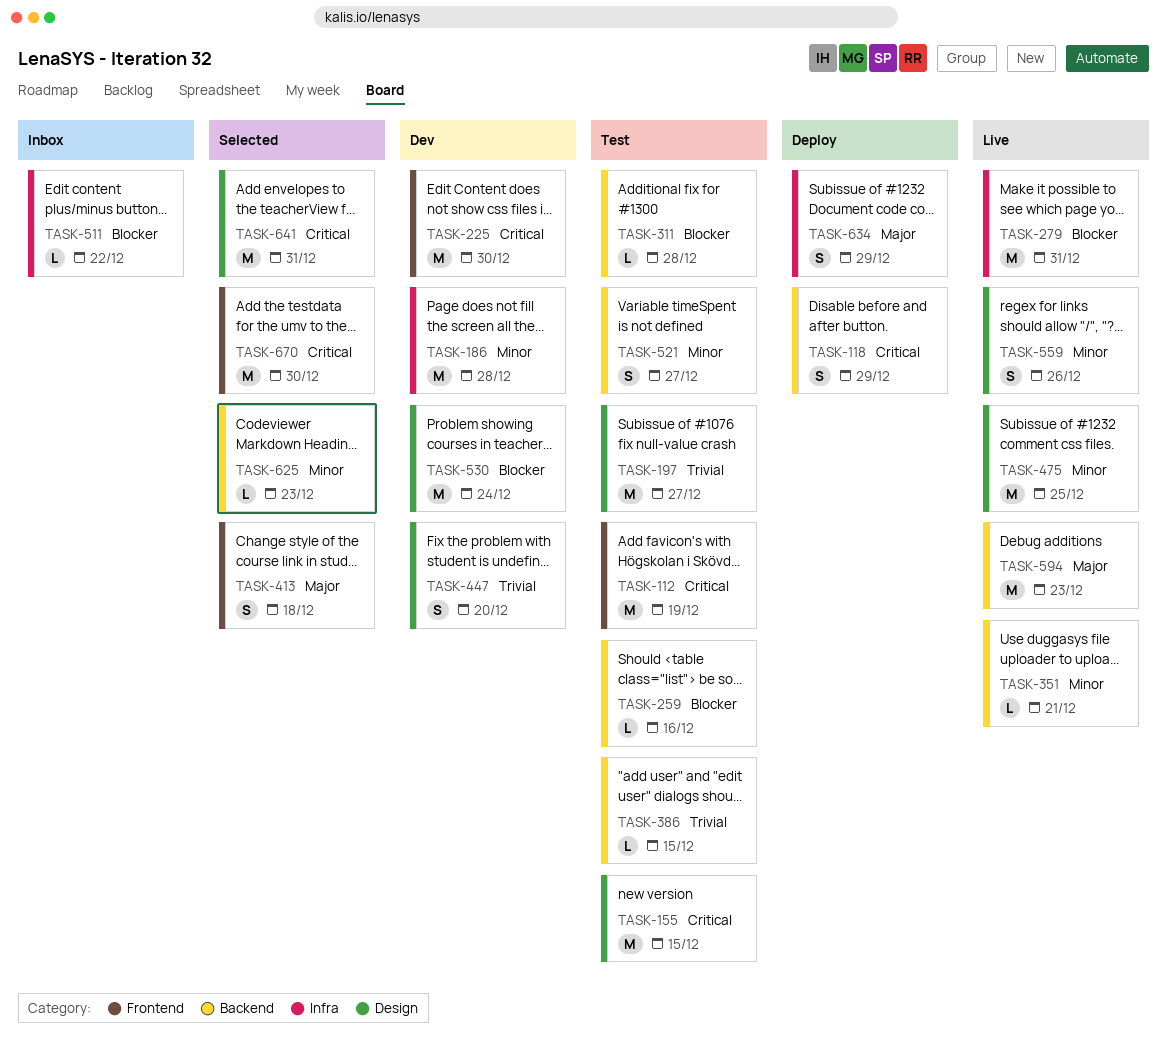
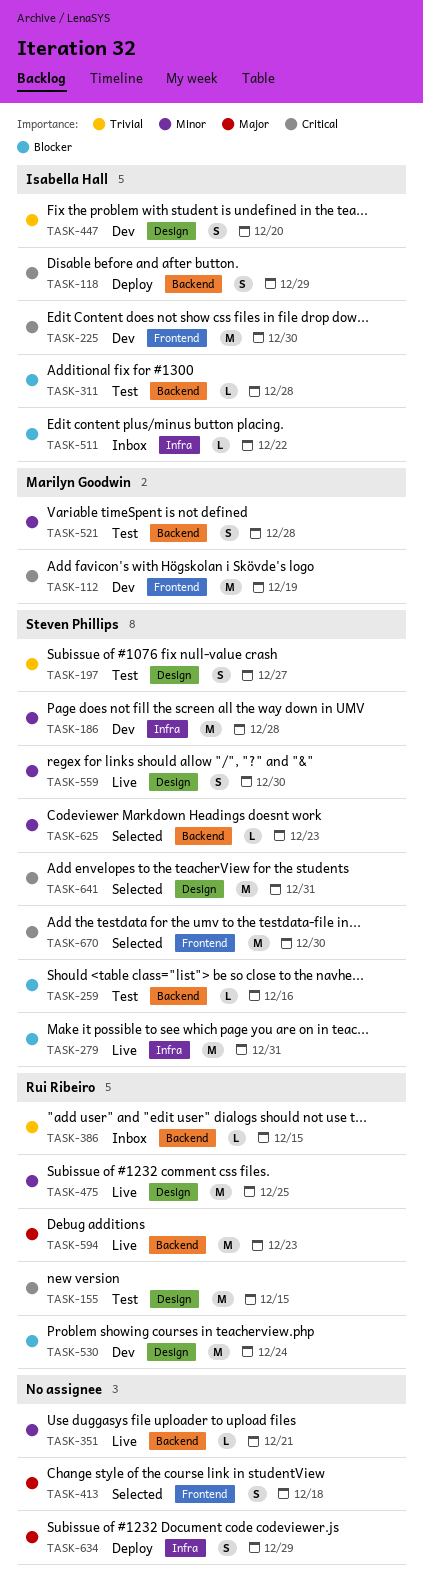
TASK-112, status: Test -> Dev
TASK-197, estimate: M -> S
TASK-386, status: Test -> Inbox
TASK-521, due: Dec 27 -> Dec 28
TASK-559, due: Dec 26 -> Dec 30

